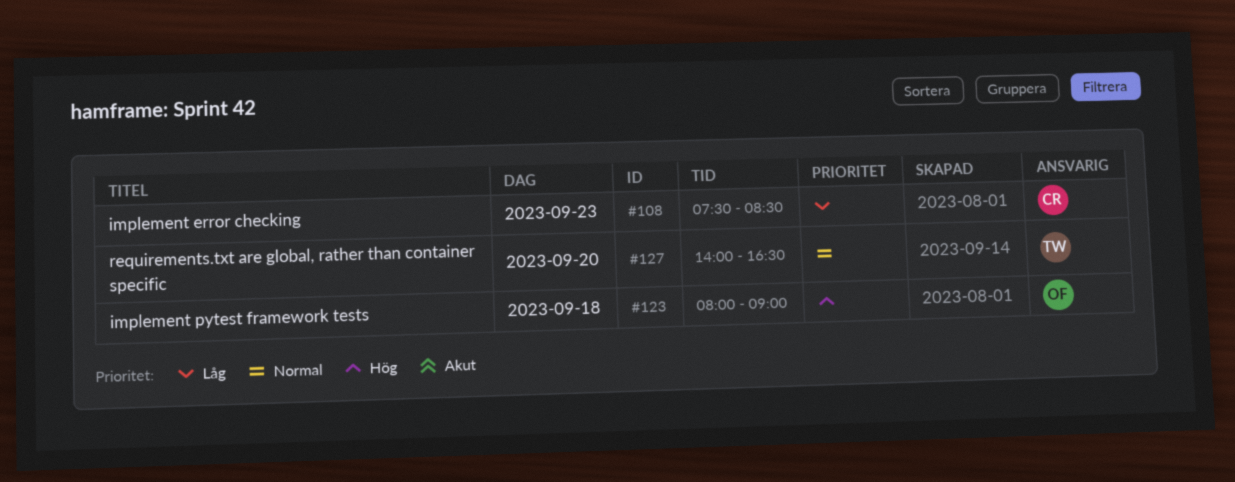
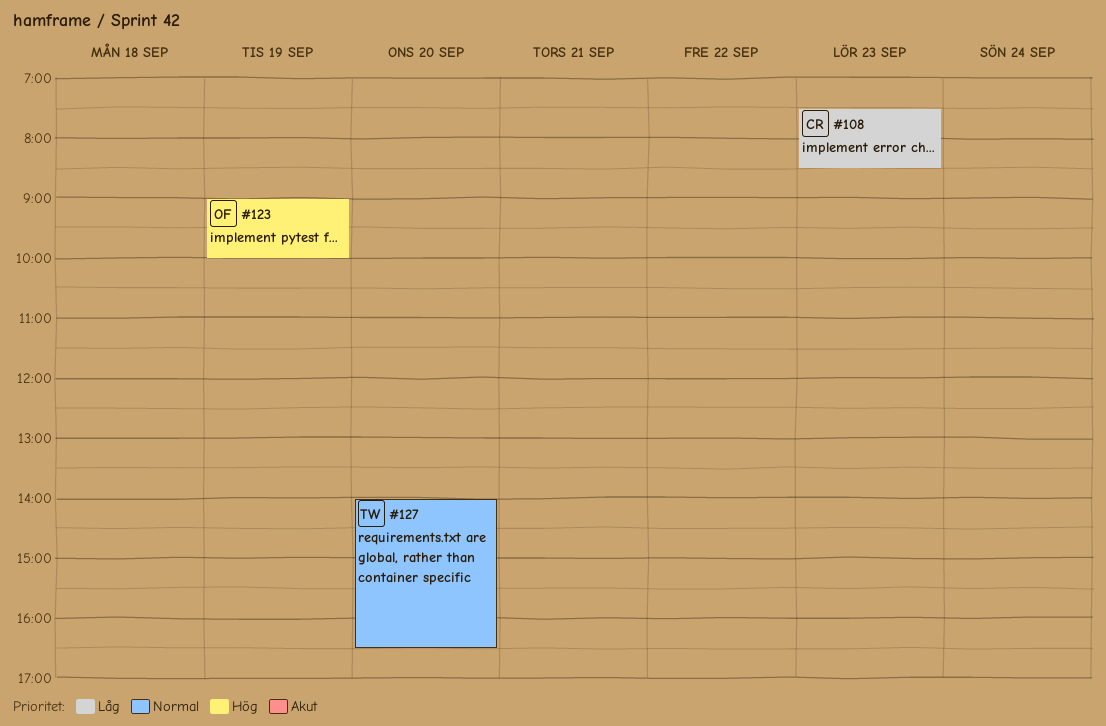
#123, day: Sep 18 -> Sep 19
#123, begins: 08:00 -> 09:00
#123, ends: 09:00 -> 10:00

